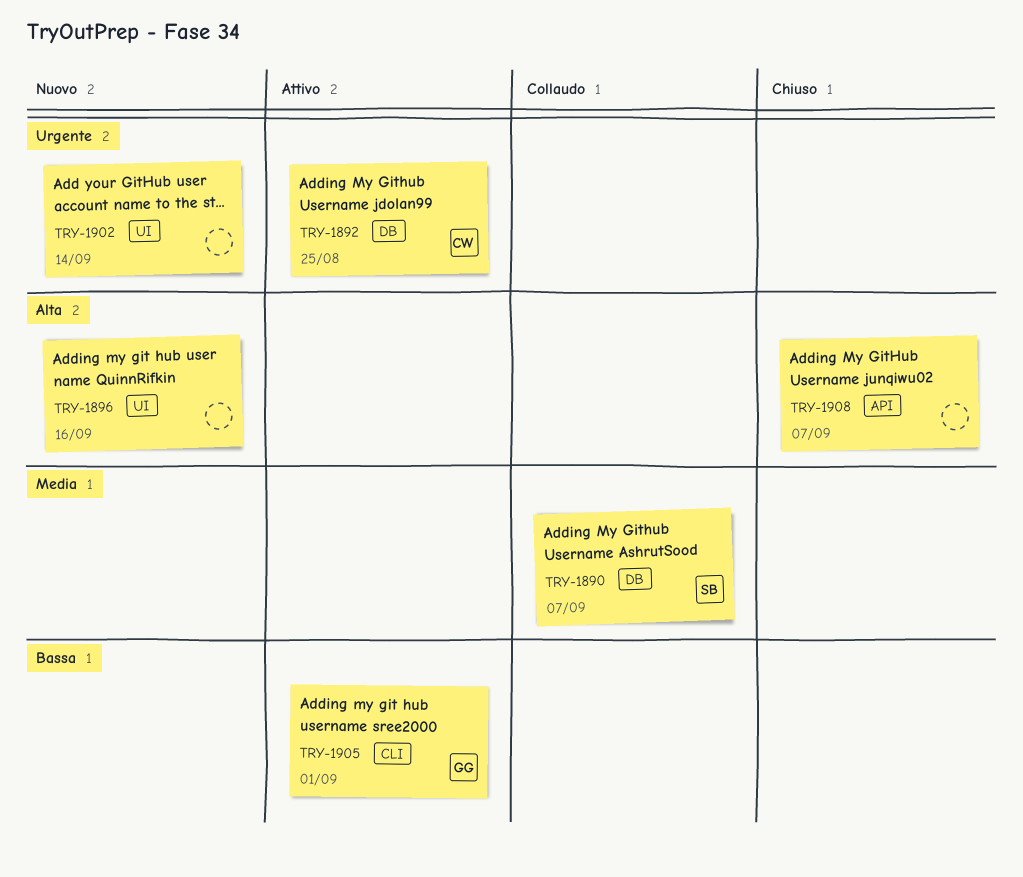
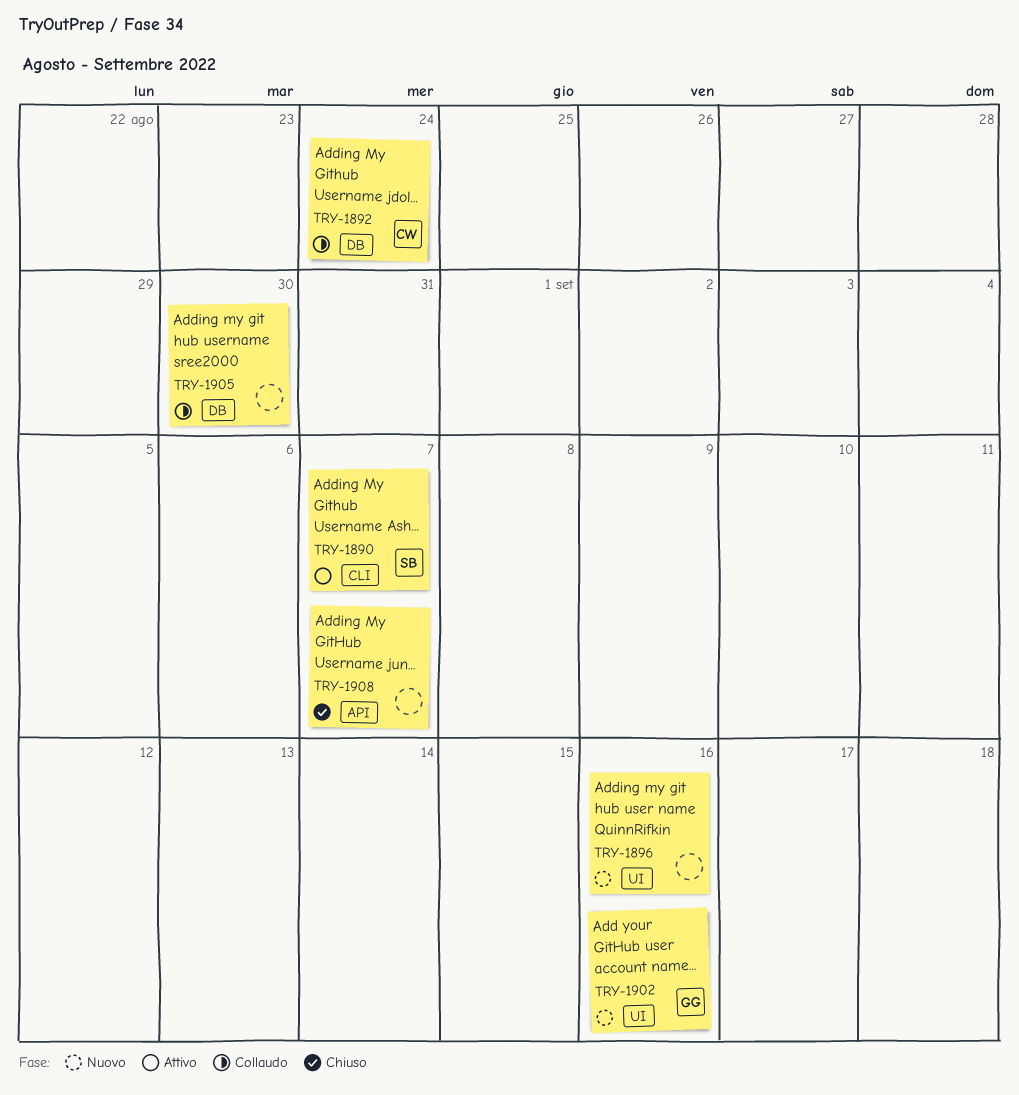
TRY-1890, status: Collaudo -> Attivo
TRY-1890, label: DB -> CLI
TRY-1892, status: Attivo -> Collaudo
TRY-1892, due: Aug 25 -> Aug 24
TRY-1902, owner: none -> GG
TRY-1902, due: Sep 14 -> Sep 16
TRY-1905, status: Attivo -> Collaudo
TRY-1905, owner: GG -> none
TRY-1905, label: CLI -> DB
TRY-1905, due: Sep 1 -> Aug 30

